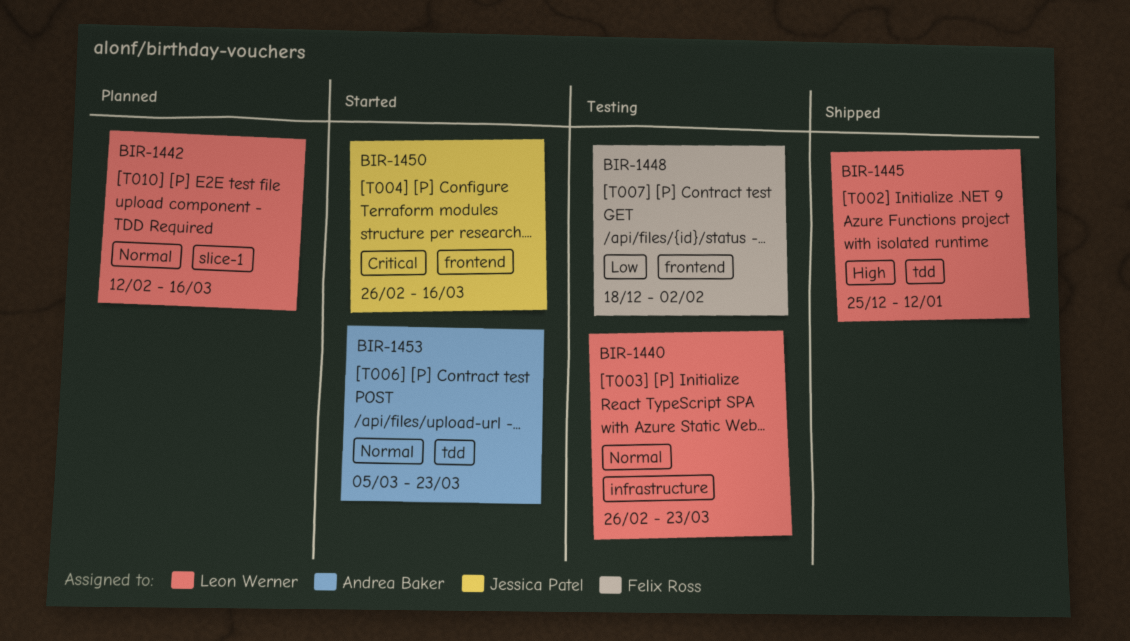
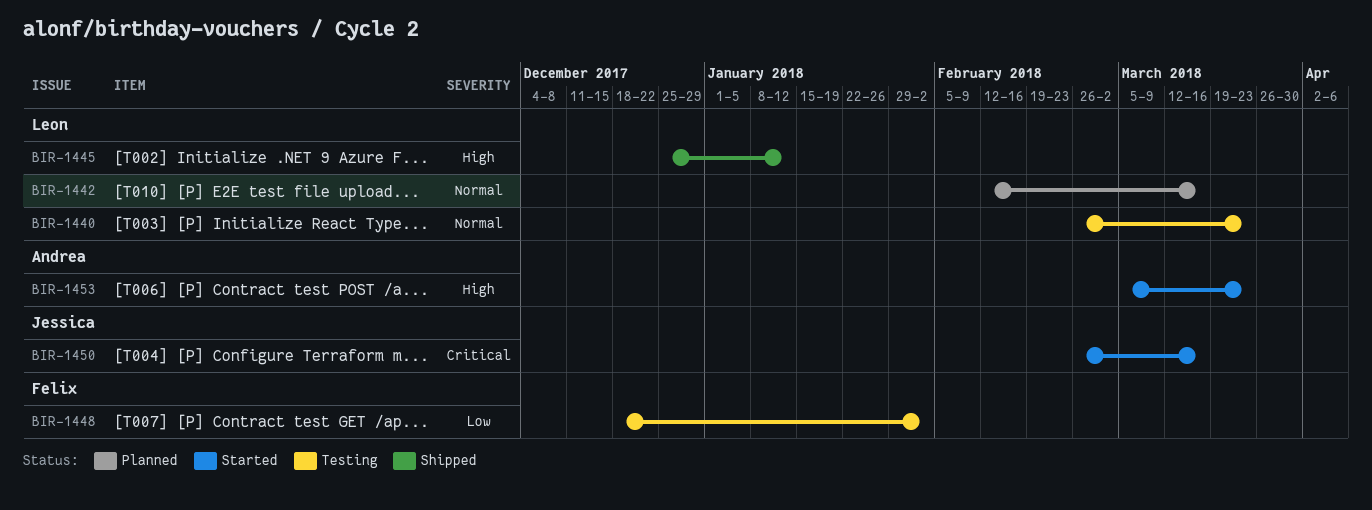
BIR-1453, priority: Normal -> High

